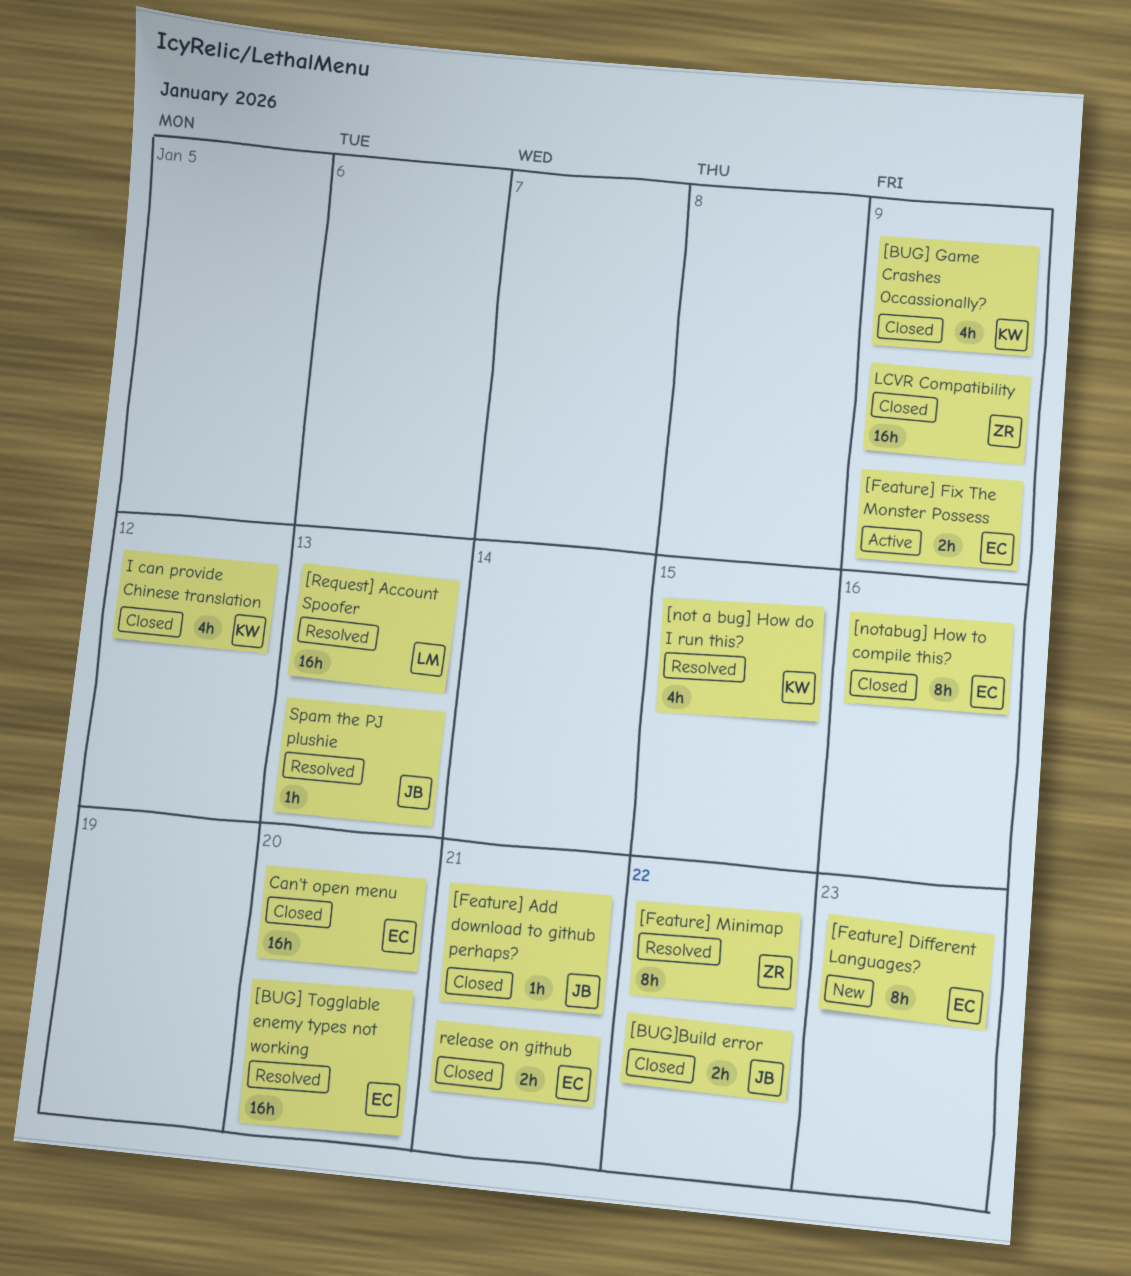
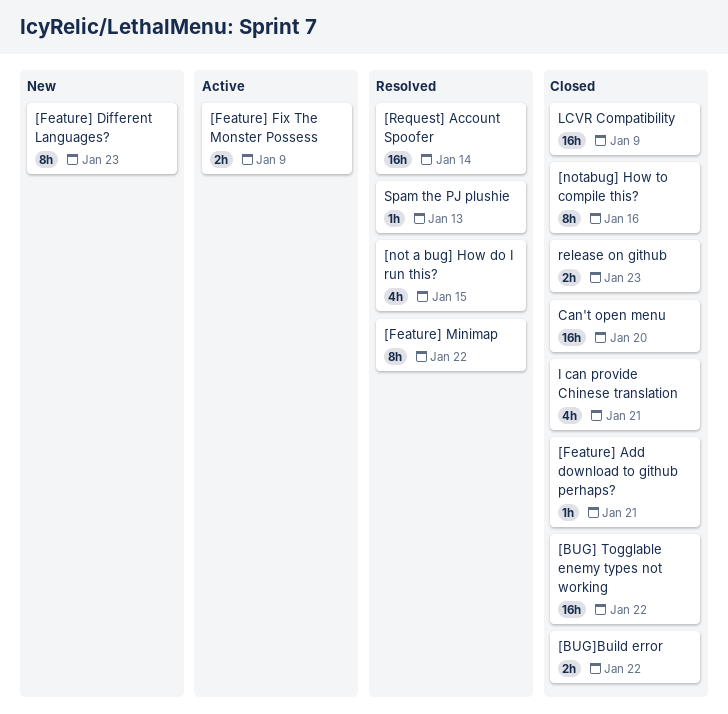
[BUG] Game Crashes Occassionally?: present -> none
[BUG] Togglable enemy types not working, status: Resolved -> Closed
[BUG] Togglable enemy types not working, due: Jan 20 -> Jan 22
[Request] Account Spoofer, due: Jan 13 -> Jan 14
I can provide Chinese translation, due: Jan 12 -> Jan 21
release on github, due: Jan 21 -> Jan 23

